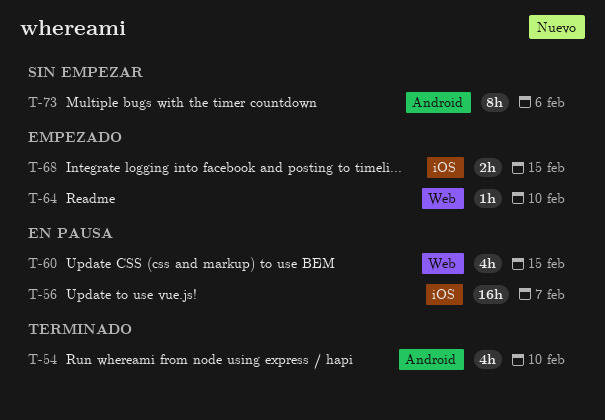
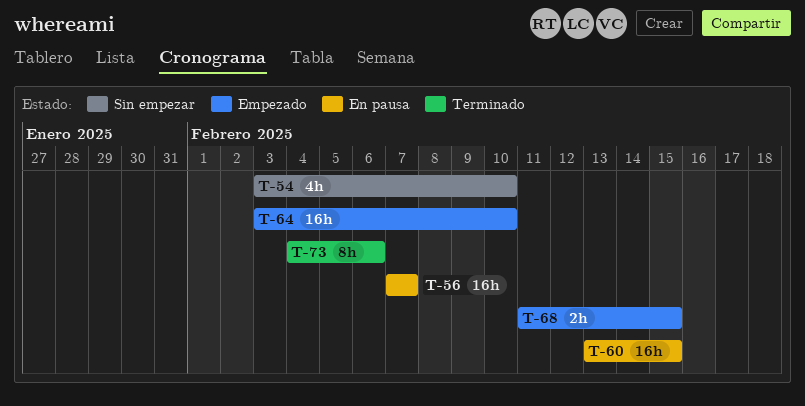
T-54, status: Terminado -> Sin empezar
T-60, estimate: 4h -> 16h
T-64, estimate: 1h -> 16h
T-73, status: Sin empezar -> Terminado

